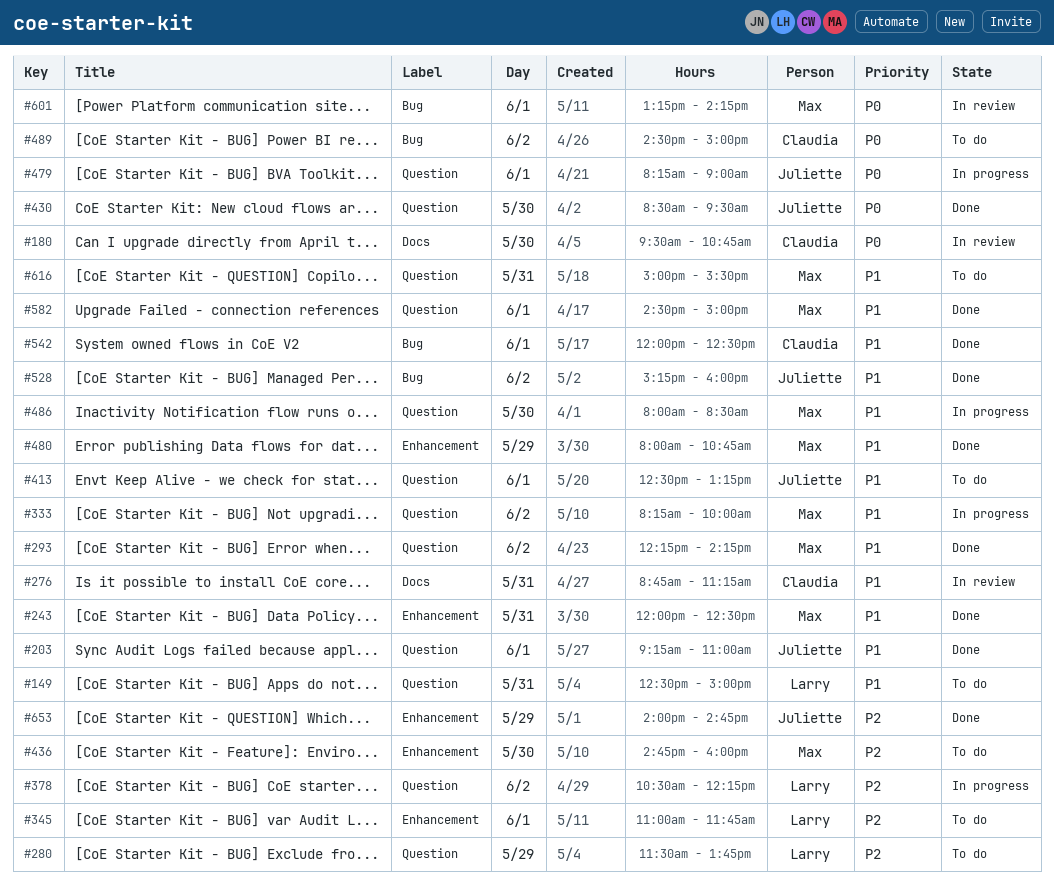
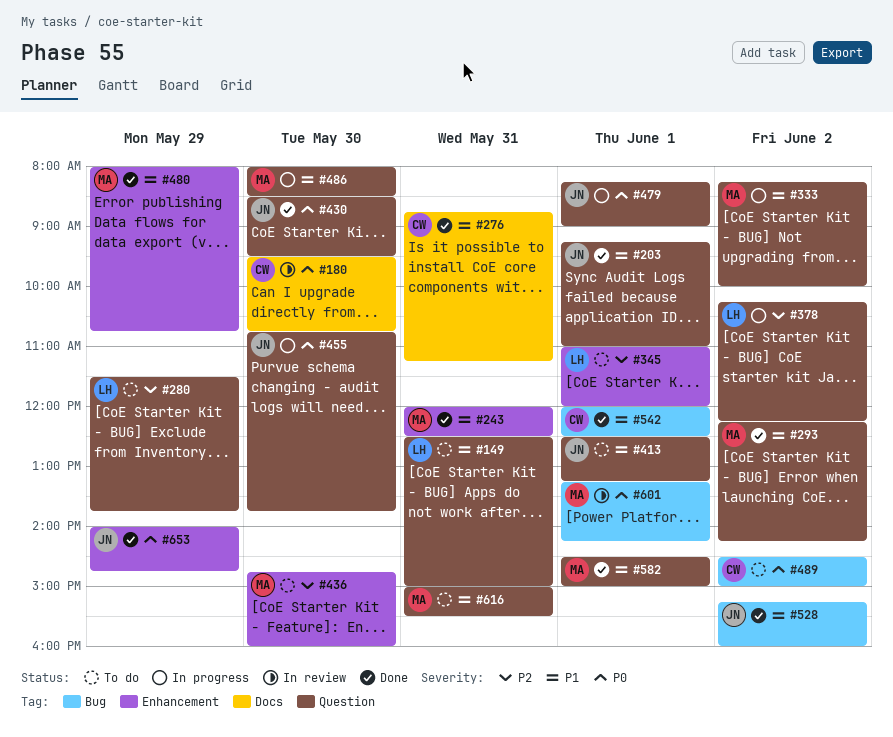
#276, status: In review -> Done
#345, ends: 11:45 -> 12:00
#378, begins: 10:30 -> 10:15
#455: none -> present
#653, priority: P2 -> P0

